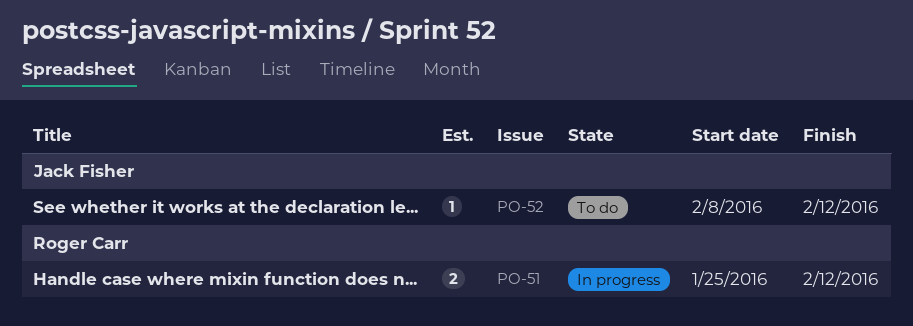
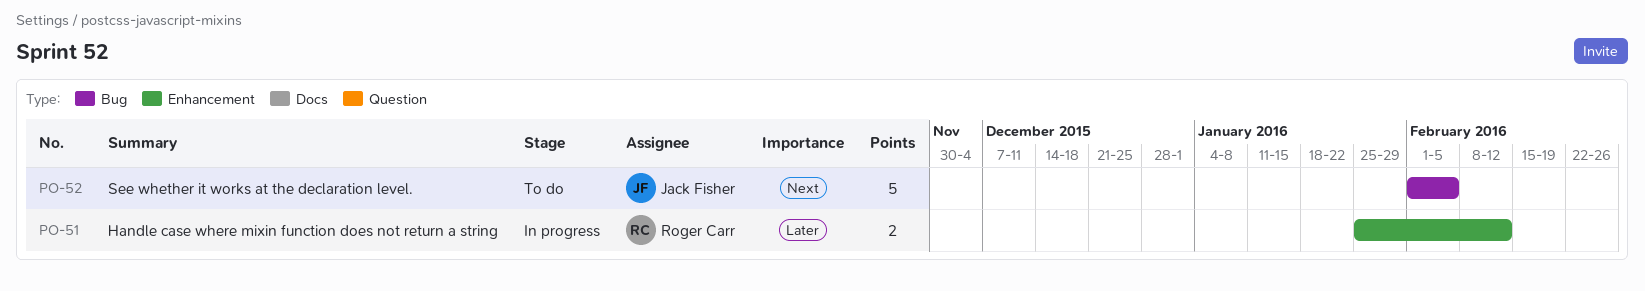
PO-52, estimate: 1 -> 5
PO-52, start: Feb 8 -> Feb 1
PO-52, due: Feb 12 -> Feb 5

